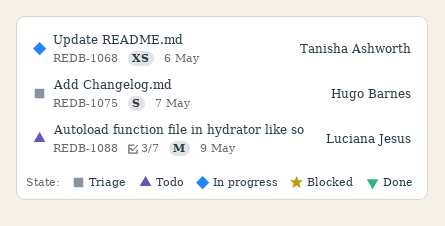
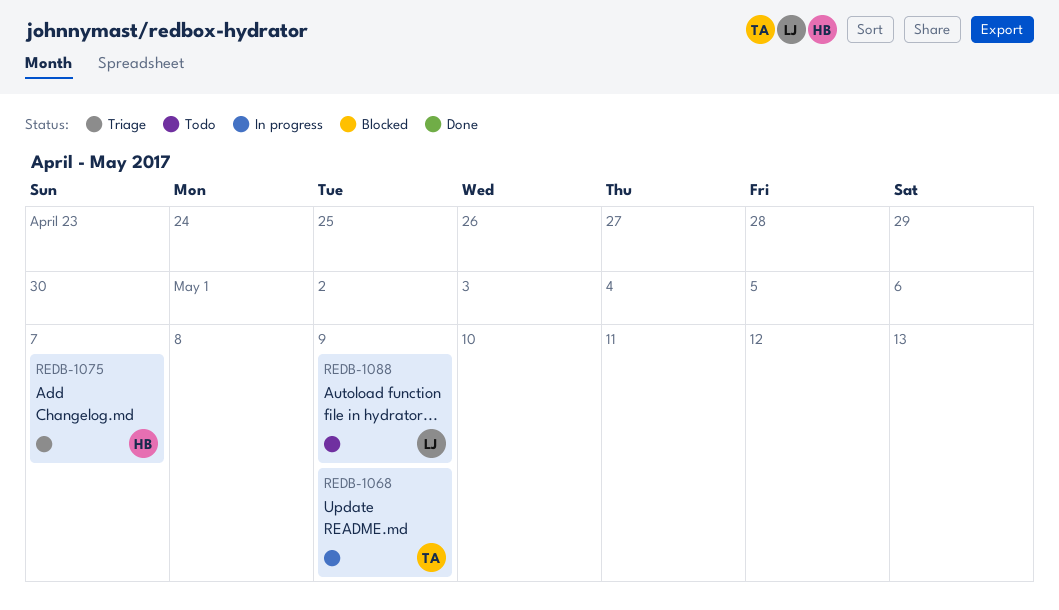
REDB-1068, due: May 6 -> May 9

